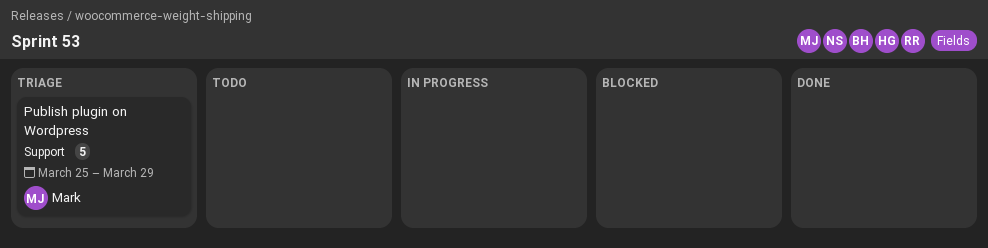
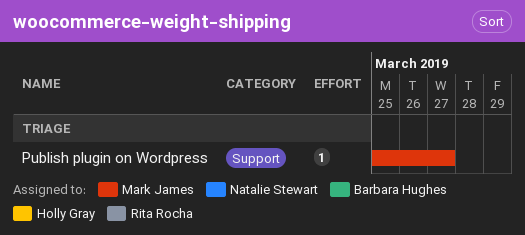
Publish plugin on Wordpress, estimate: 5 -> 1
Publish plugin on Wordpress, due: Mar 29 -> Mar 27

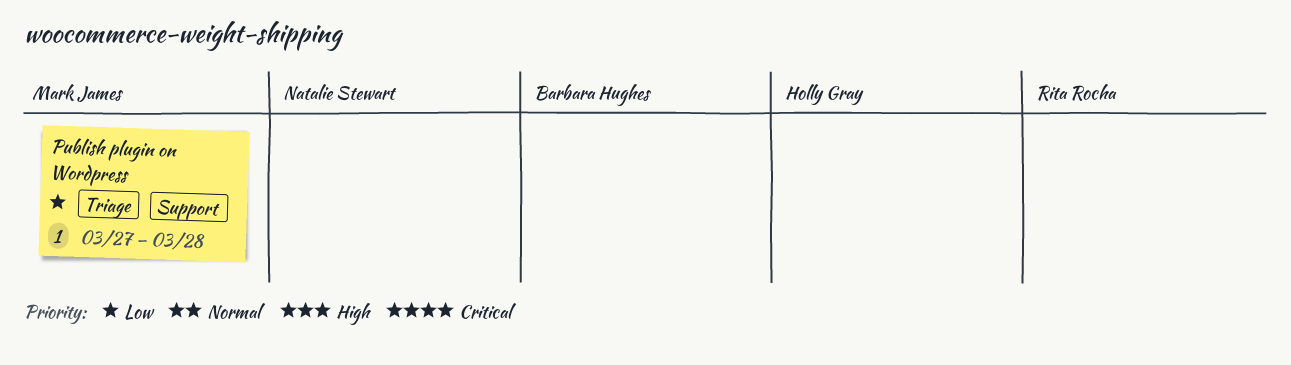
Publish plugin on Wordpress, start: Mar 25 -> Mar 27
Publish plugin on Wordpress, due: Mar 27 -> Mar 28

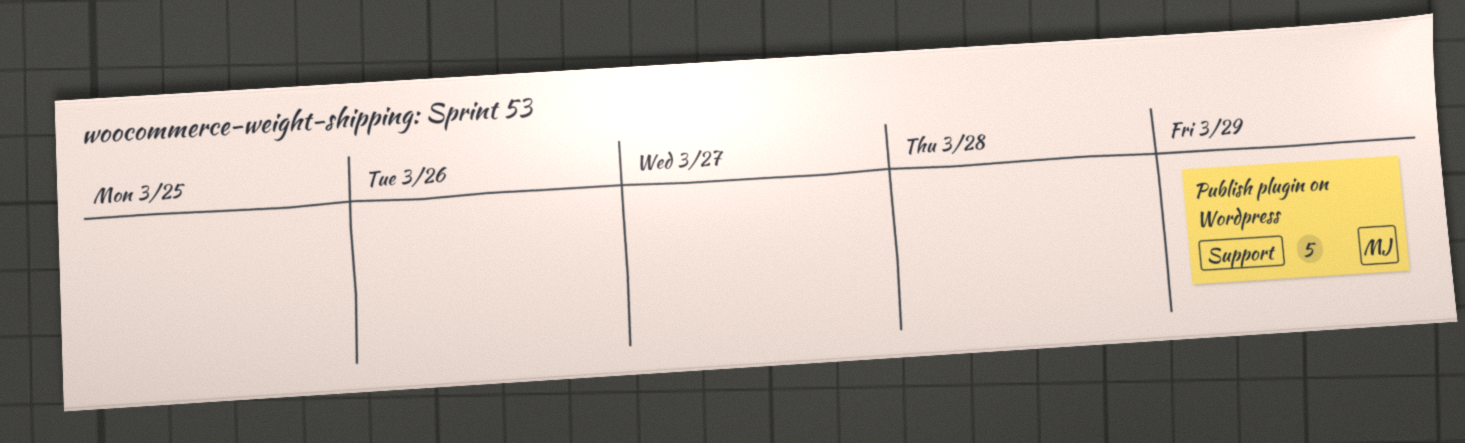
Publish plugin on Wordpress, estimate: 1 -> 5
Publish plugin on Wordpress, due: Mar 28 -> Mar 29

